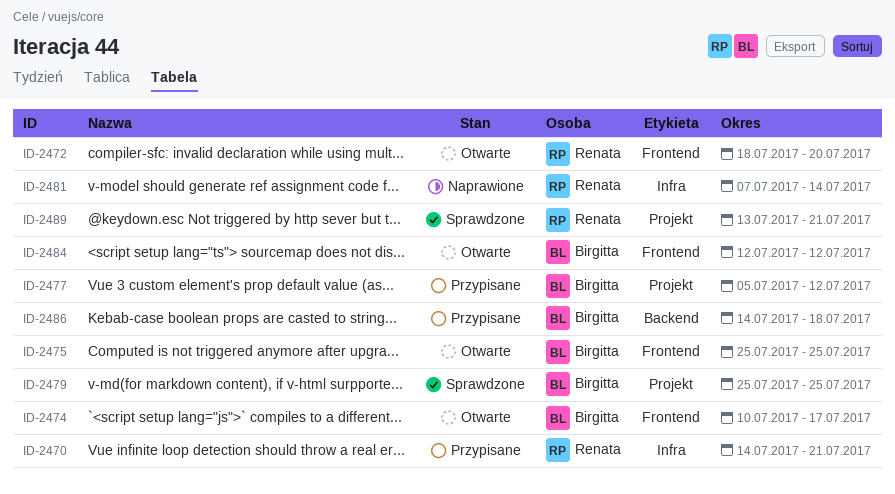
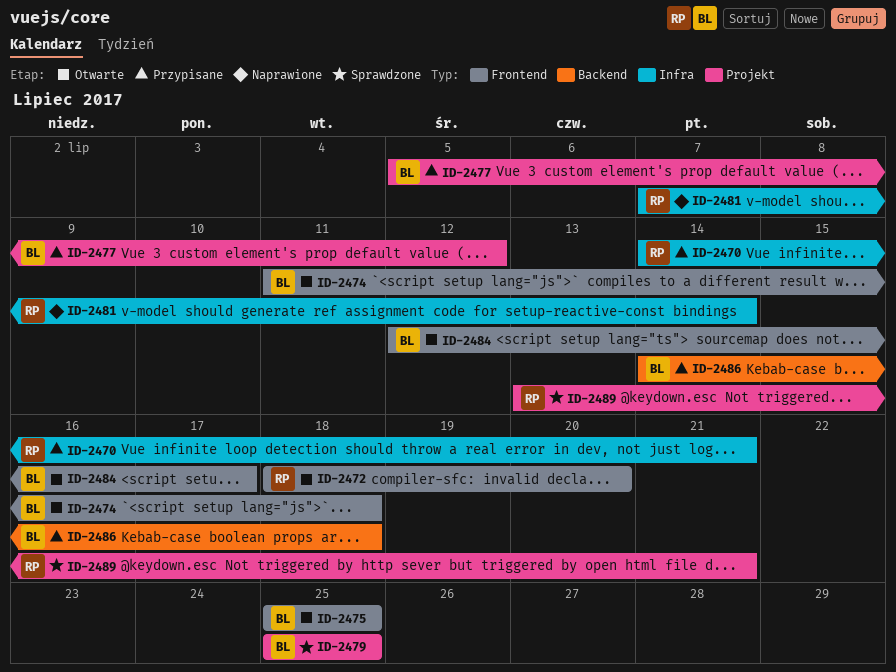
ID-2474, start: Jul 10 -> Jul 11
ID-2474, due: Jul 17 -> Jul 18
ID-2484, due: Jul 12 -> Jul 17

